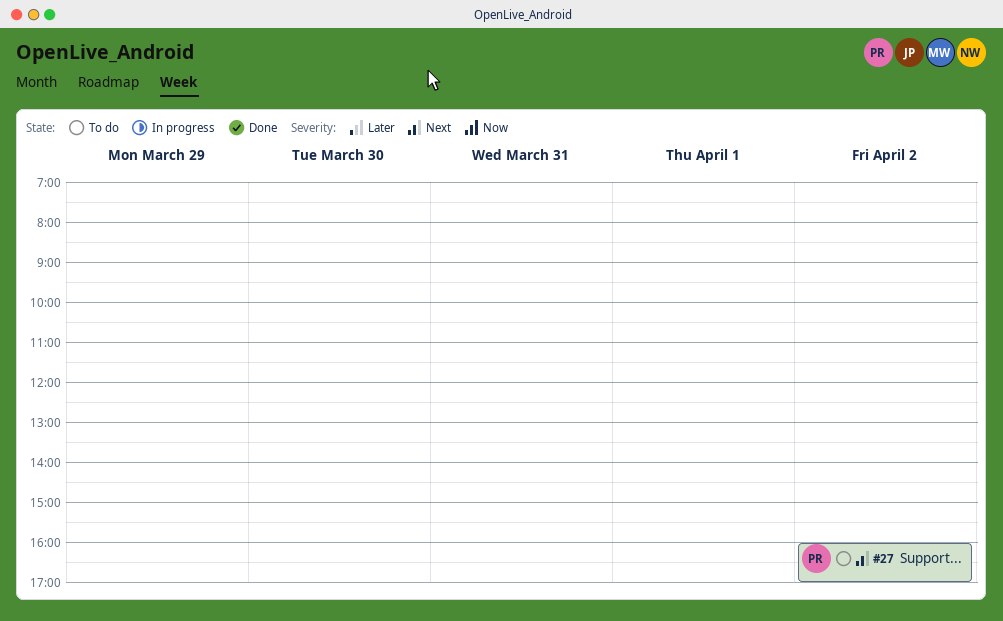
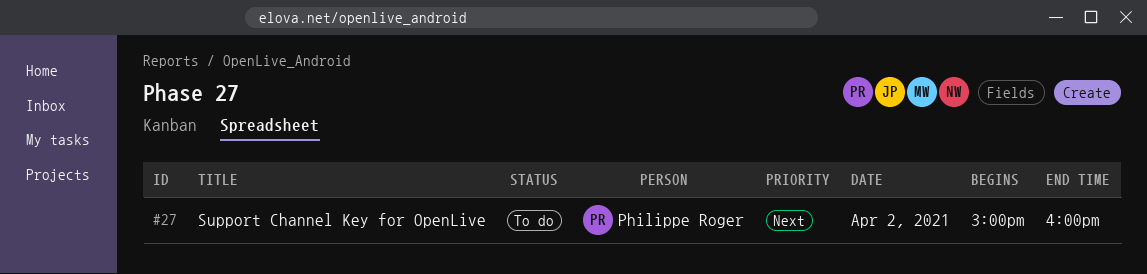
#27, begins: 16:00 -> 15:00
#27, ends: 17:00 -> 16:00

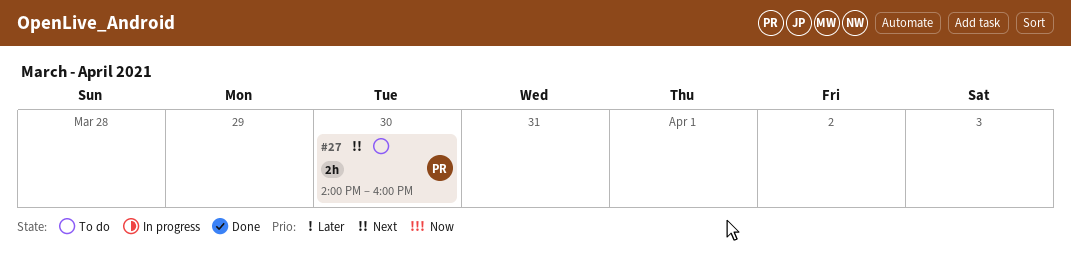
#27, day: Apr 2 -> Mar 30
#27, begins: 15:00 -> 14:00

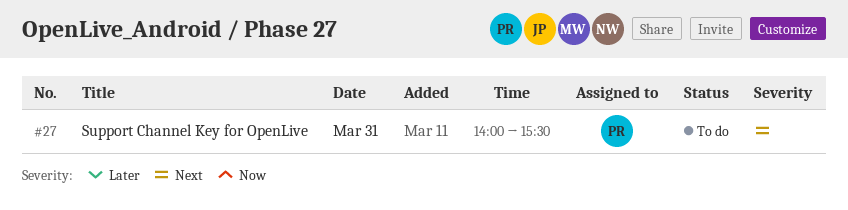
#27, day: Mar 30 -> Mar 31
#27, ends: 16:00 -> 15:30

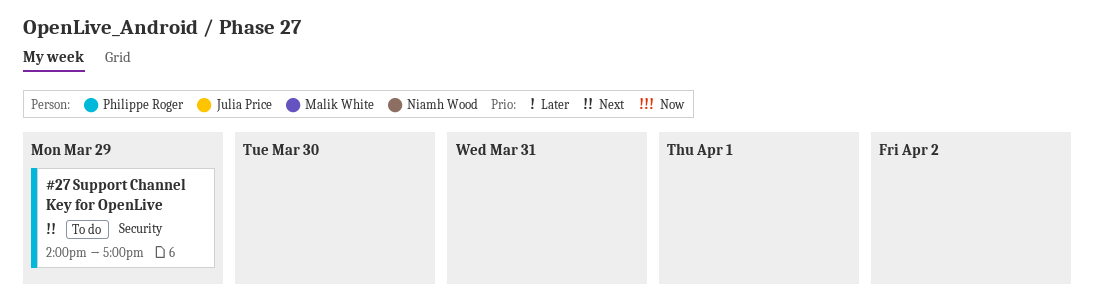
#27, day: Mar 31 -> Mar 29
#27, ends: 15:30 -> 17:00

